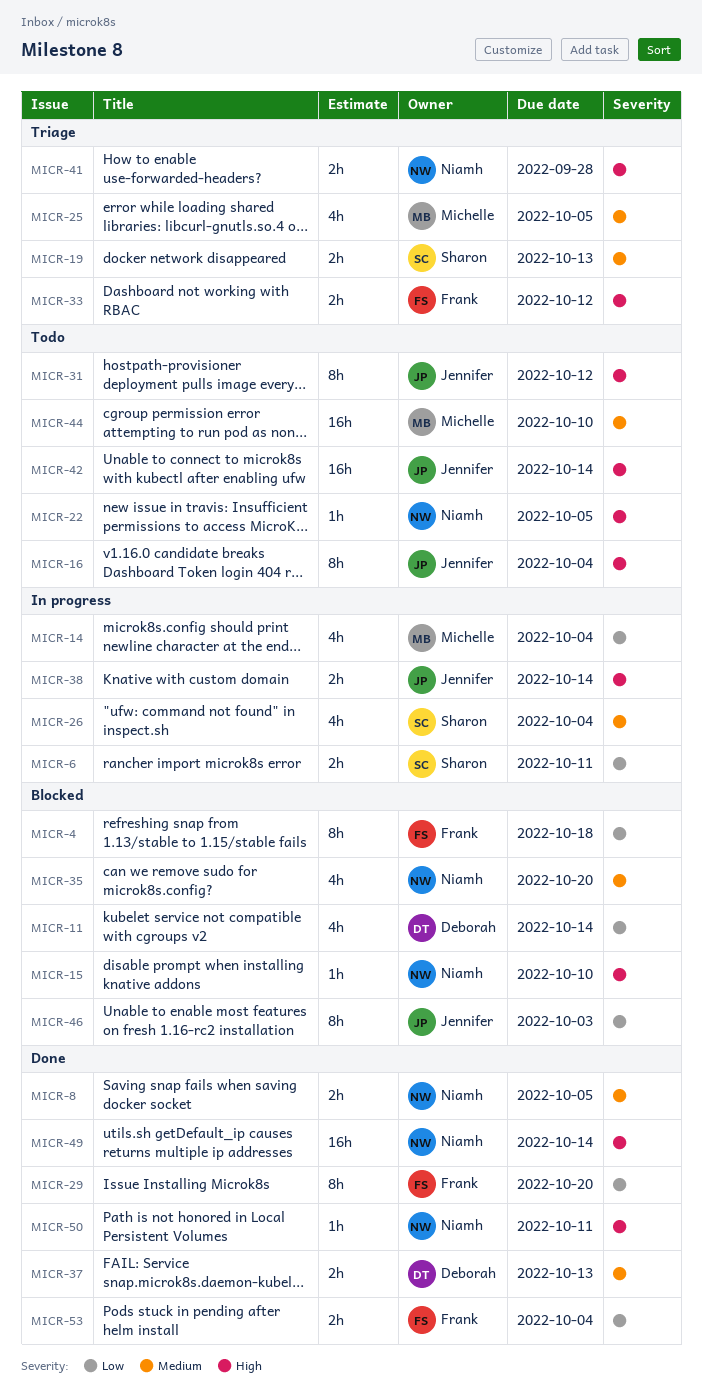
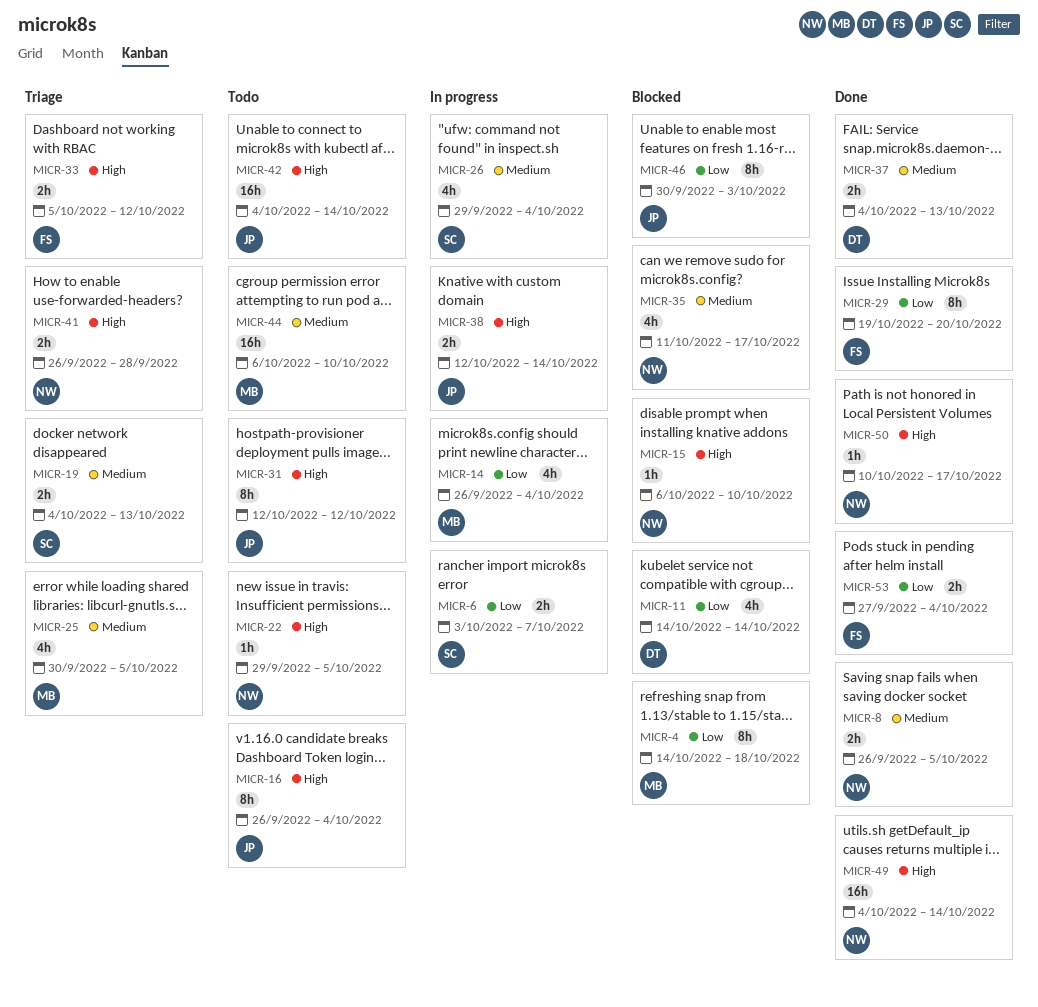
MICR-4, owner: Frank -> Michelle
MICR-6, due: Oct 11 -> Oct 7
MICR-35, due: Oct 20 -> Oct 17
MICR-50, due: Oct 11 -> Oct 17

